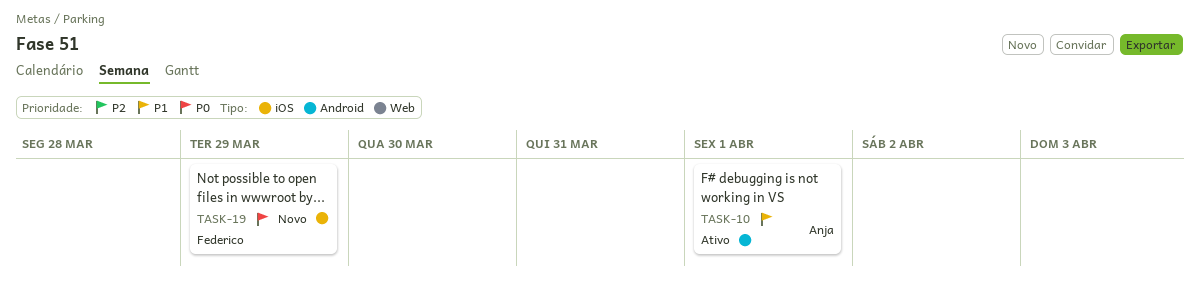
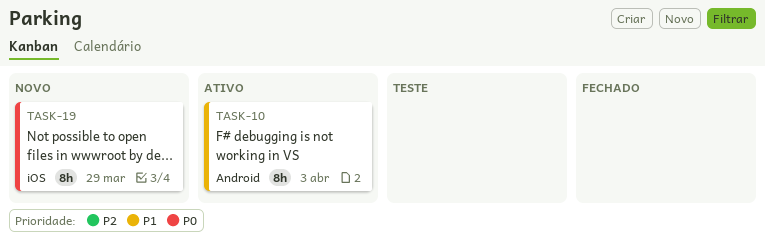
TASK-10, due: Apr 1 -> Apr 3

